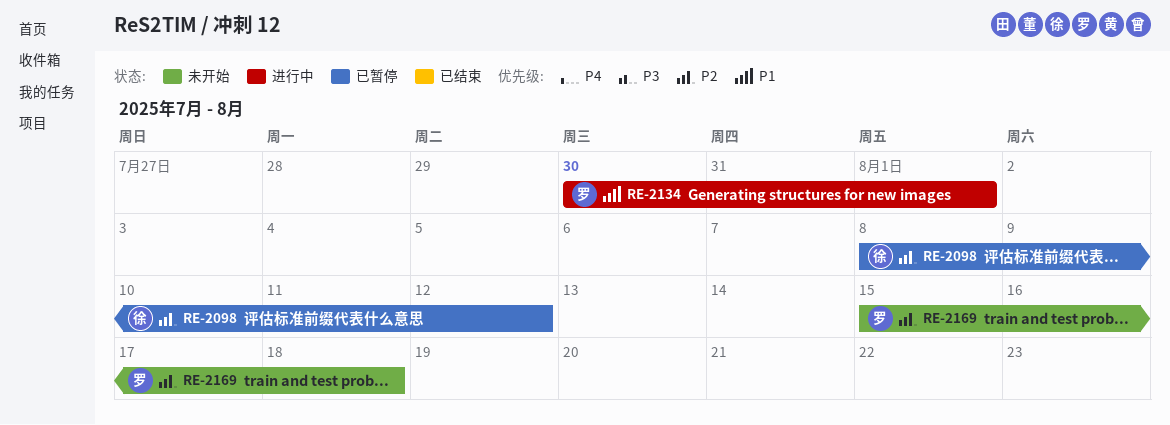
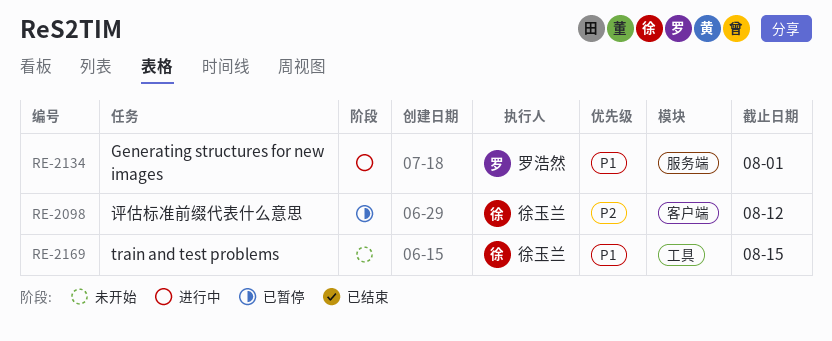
RE-2169, owner: 罗浩然 -> 徐玉兰
RE-2169, priority: P2 -> P1
RE-2169, due: Aug 18 -> Aug 15

